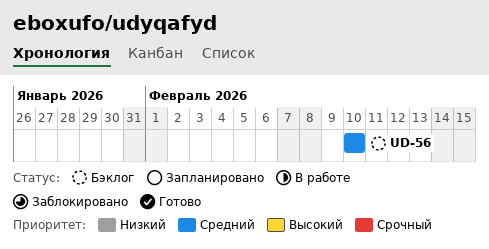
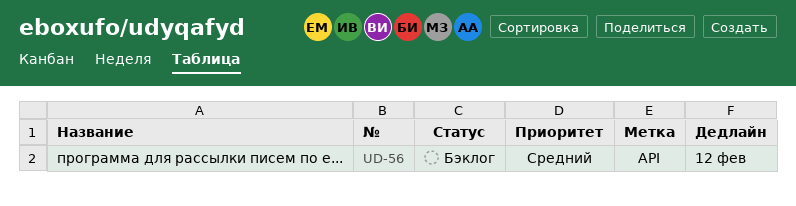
UD-56, due: Feb 10 -> Feb 12

